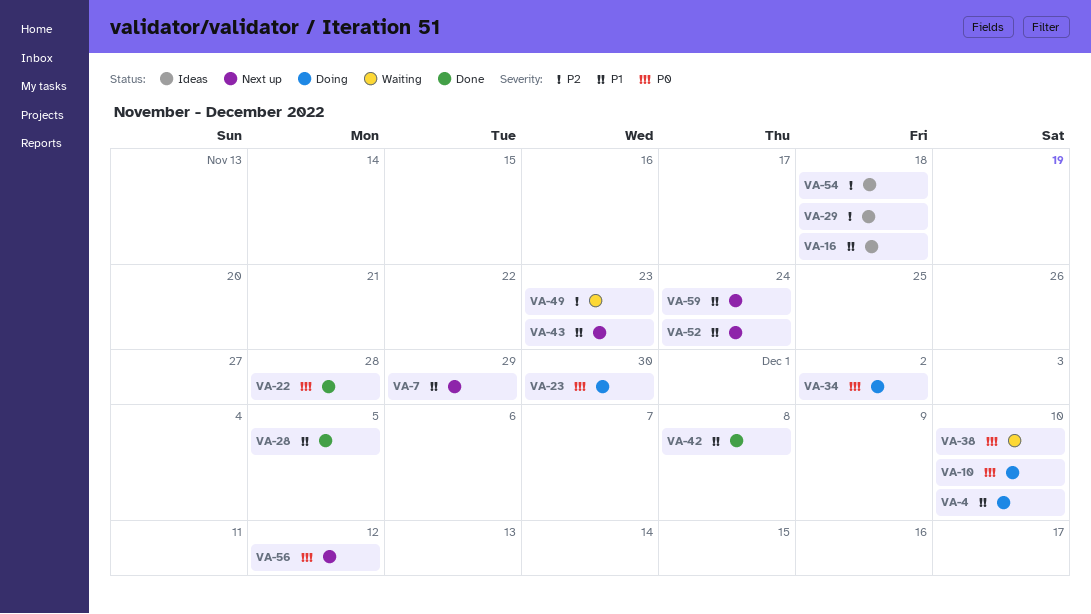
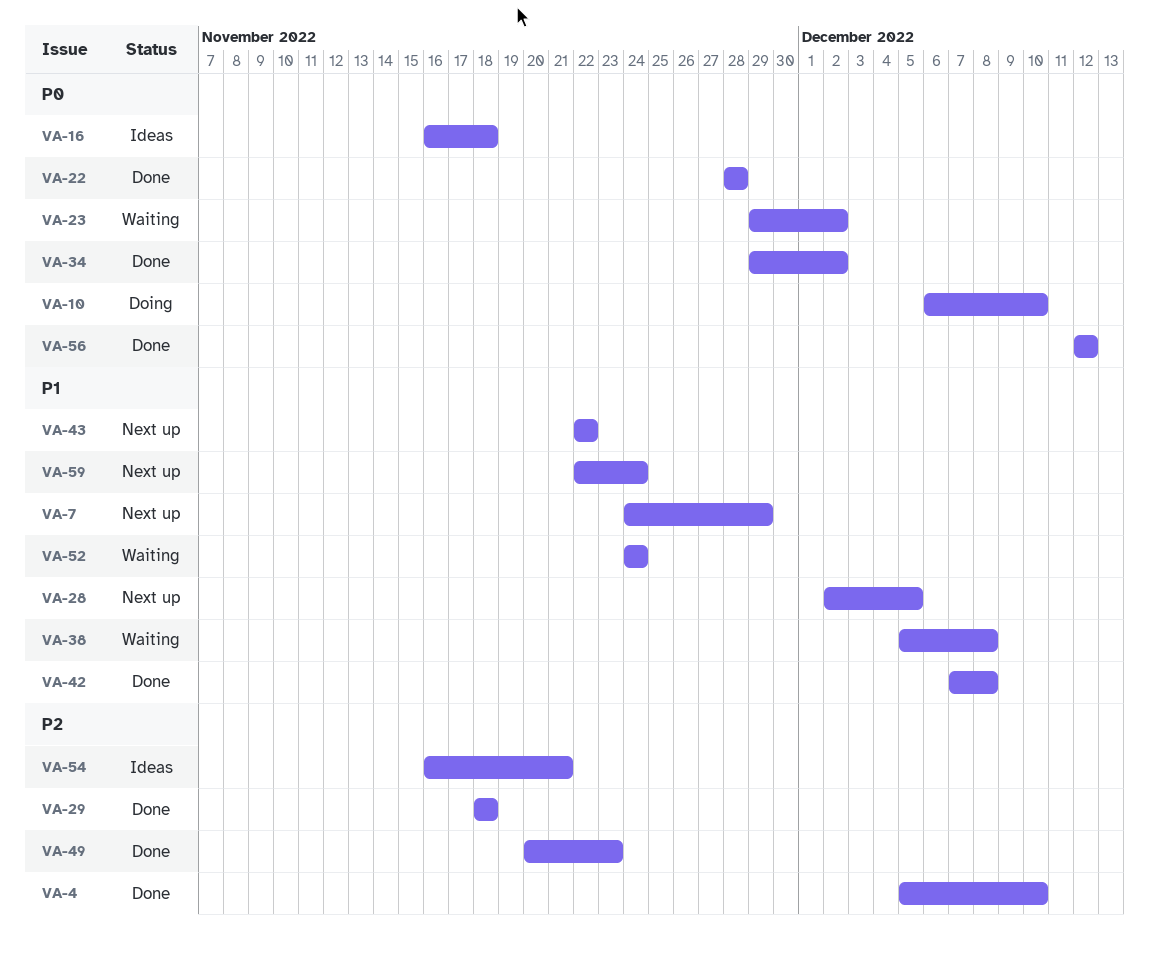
VA-4, status: Doing -> Done
VA-4, priority: P1 -> P2
VA-16, priority: P1 -> P0
VA-23, status: Doing -> Waiting
VA-23, due: Nov 30 -> Dec 2
VA-28, status: Done -> Next up
VA-29, status: Ideas -> Done
VA-34, status: Doing -> Done
VA-38, priority: P0 -> P1
VA-38, due: Dec 10 -> Dec 8
VA-43, due: Nov 23 -> Nov 22
VA-49, status: Waiting -> Done
VA-52, status: Next up -> Waiting
VA-54, due: Nov 18 -> Nov 21
VA-56, status: Next up -> Done

